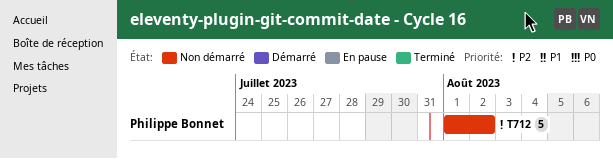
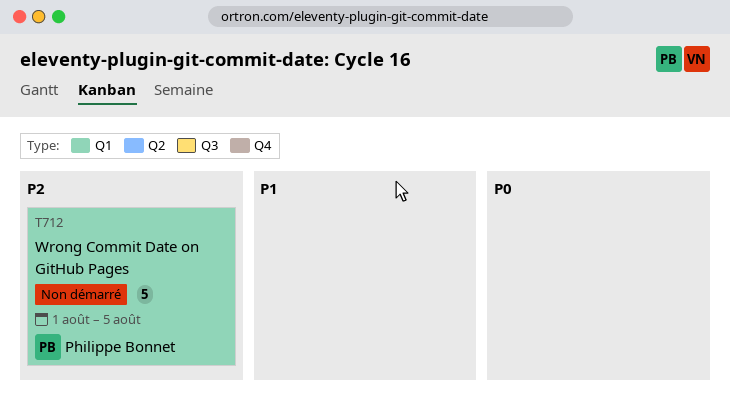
T712, due: Aug 2 -> Aug 5

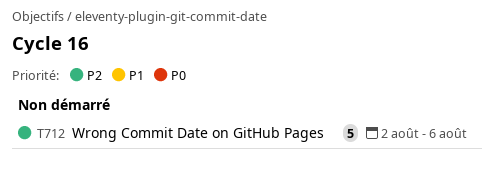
T712, start: Aug 1 -> Aug 2
T712, due: Aug 5 -> Aug 6

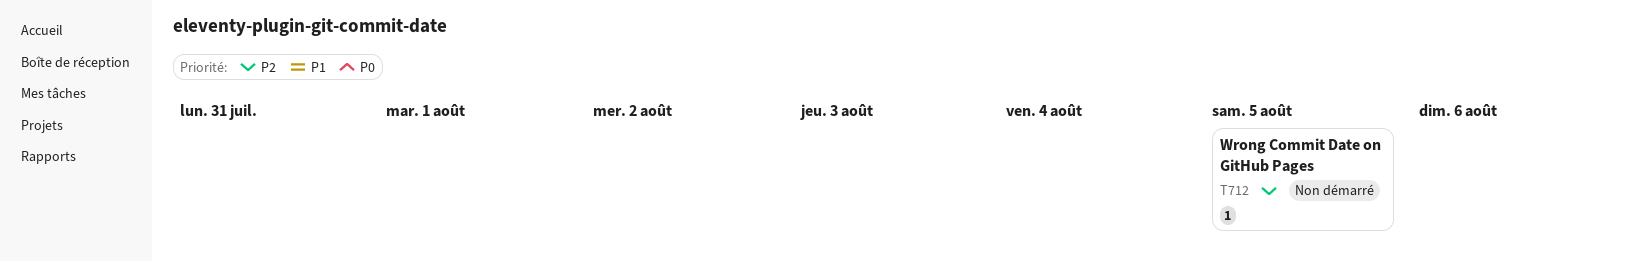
T712, estimate: 5 -> 1
T712, due: Aug 6 -> Aug 5

